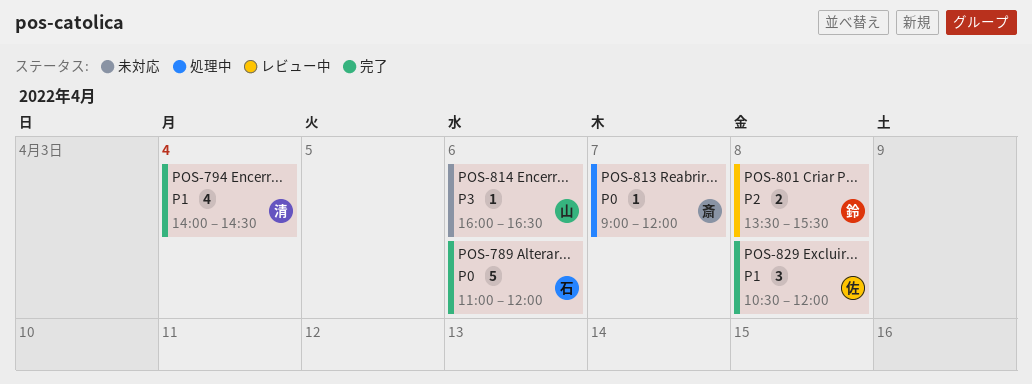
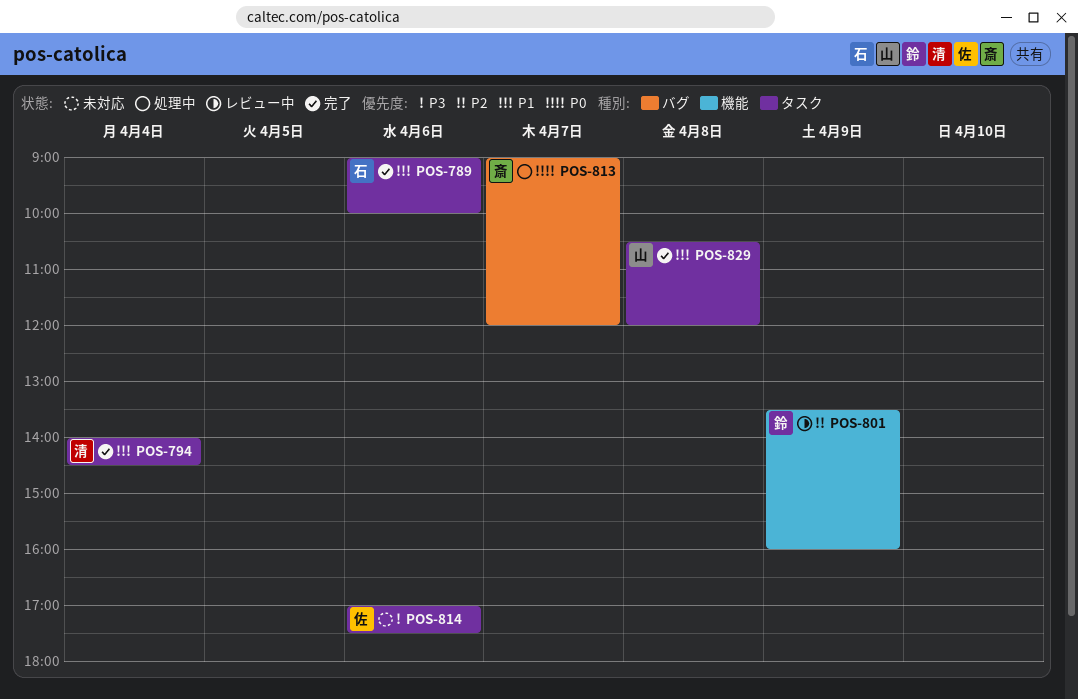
POS-789, priority: P0 -> P1
POS-789, begins: 11:00 -> 09:00
POS-789, ends: 12:00 -> 10:00
POS-801, day: Apr 8 -> Apr 9
POS-801, ends: 15:30 -> 16:00
POS-814, owner: 山 -> 佐
POS-814, begins: 16:00 -> 17:00
POS-814, ends: 16:30 -> 17:30
POS-829, owner: 佐 -> 山

